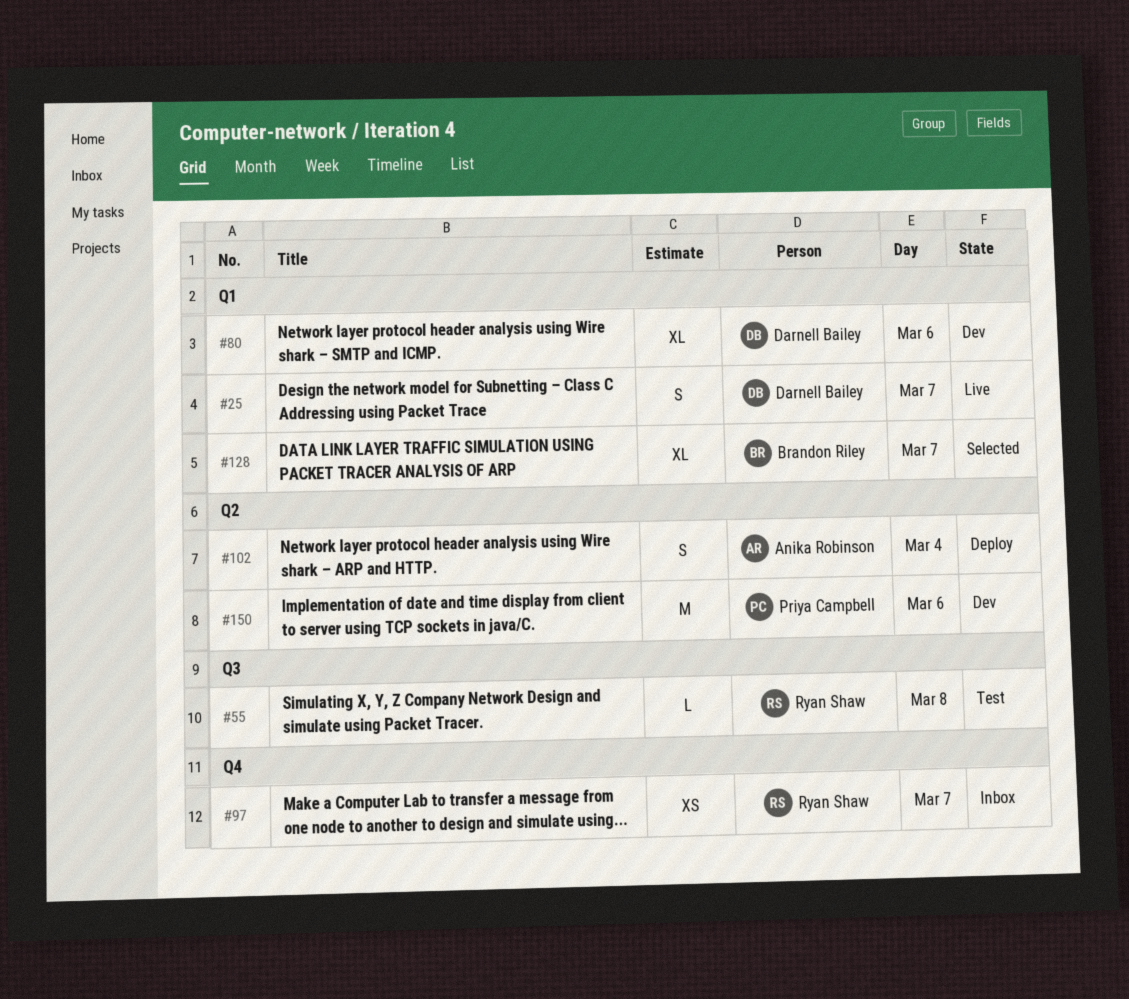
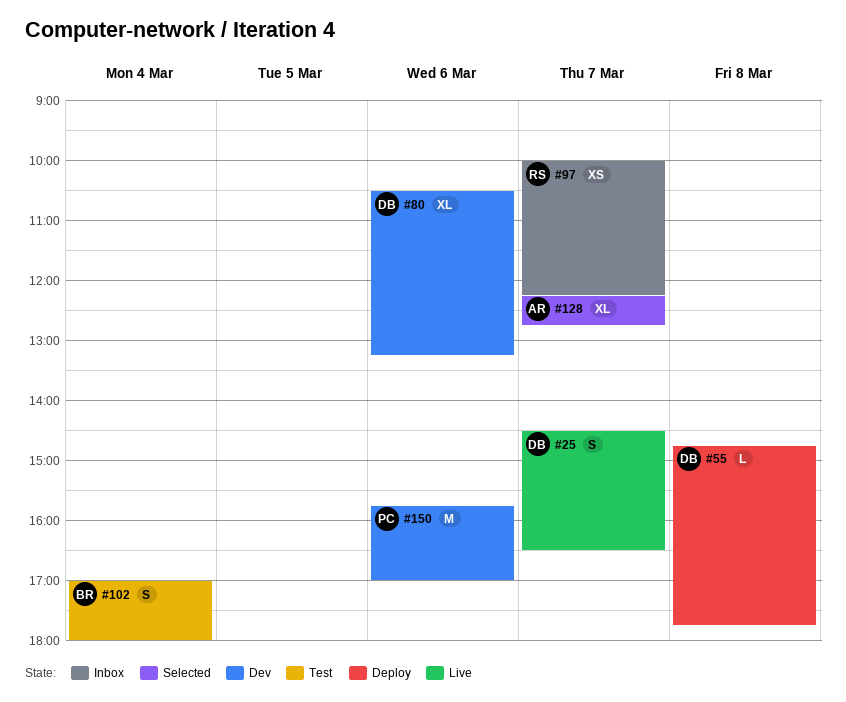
#55, status: Test -> Deploy
#55, owner: Ryan Shaw -> Darnell Bailey
#102, status: Deploy -> Test
#102, owner: Anika Robinson -> Brandon Riley
#128, owner: Brandon Riley -> Anika Robinson

